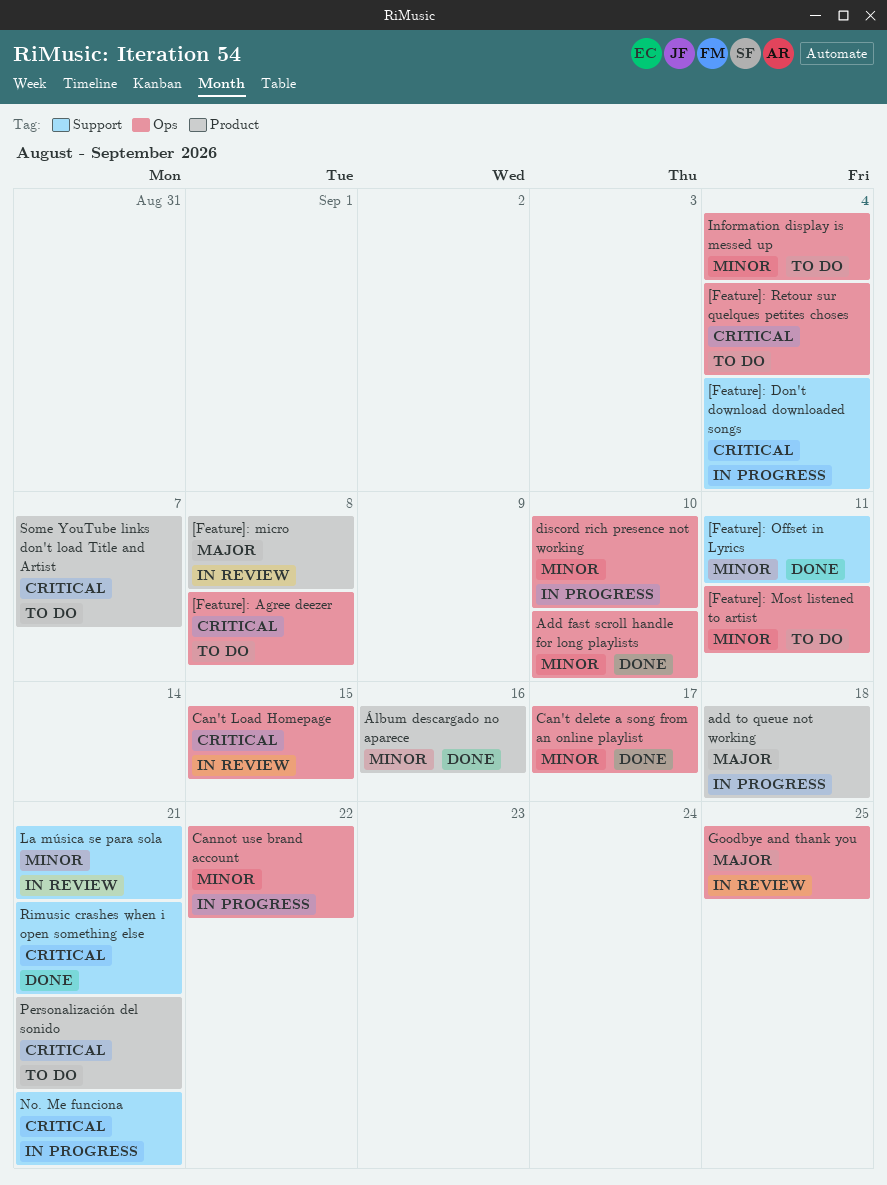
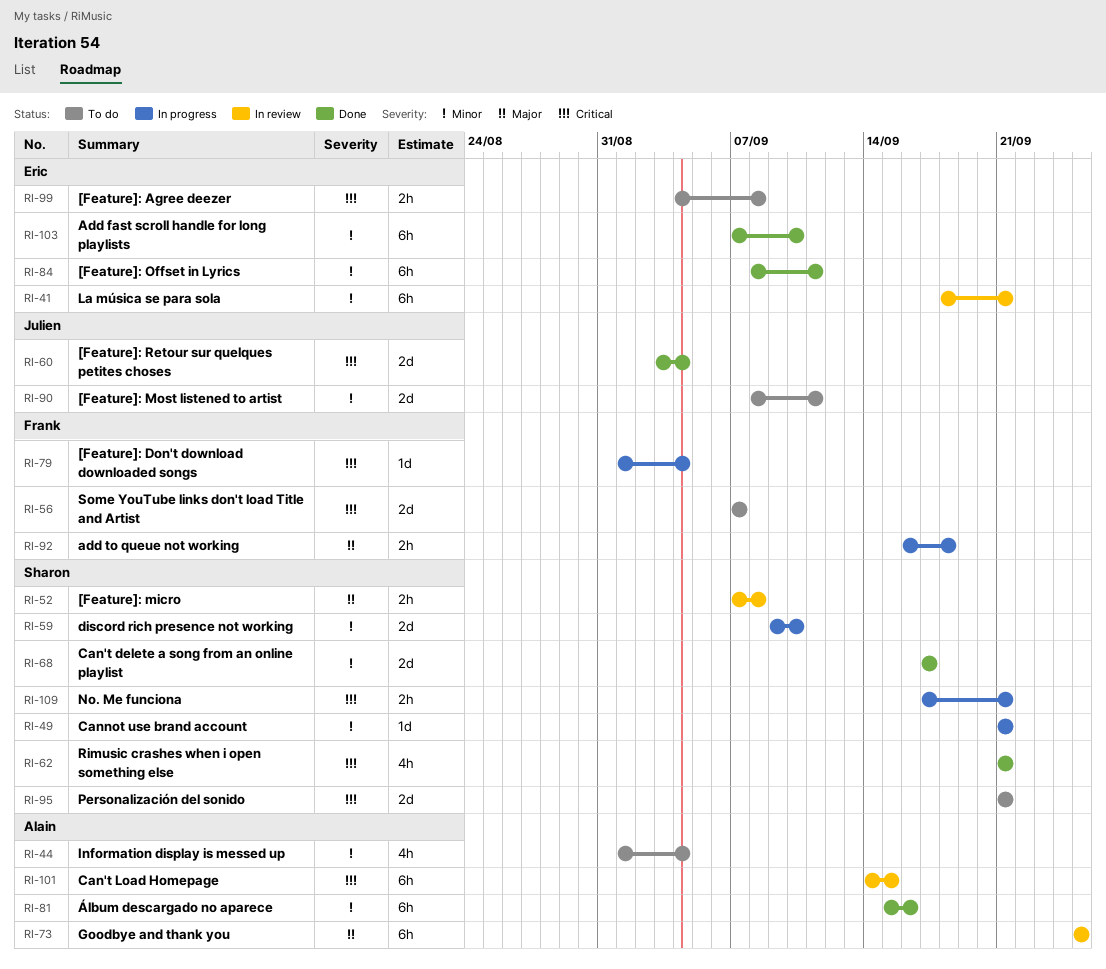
[Feature]: Retour sur quelques petites choses, status: To do -> Done
Cannot use brand account, due: Sep 22 -> Sep 21

